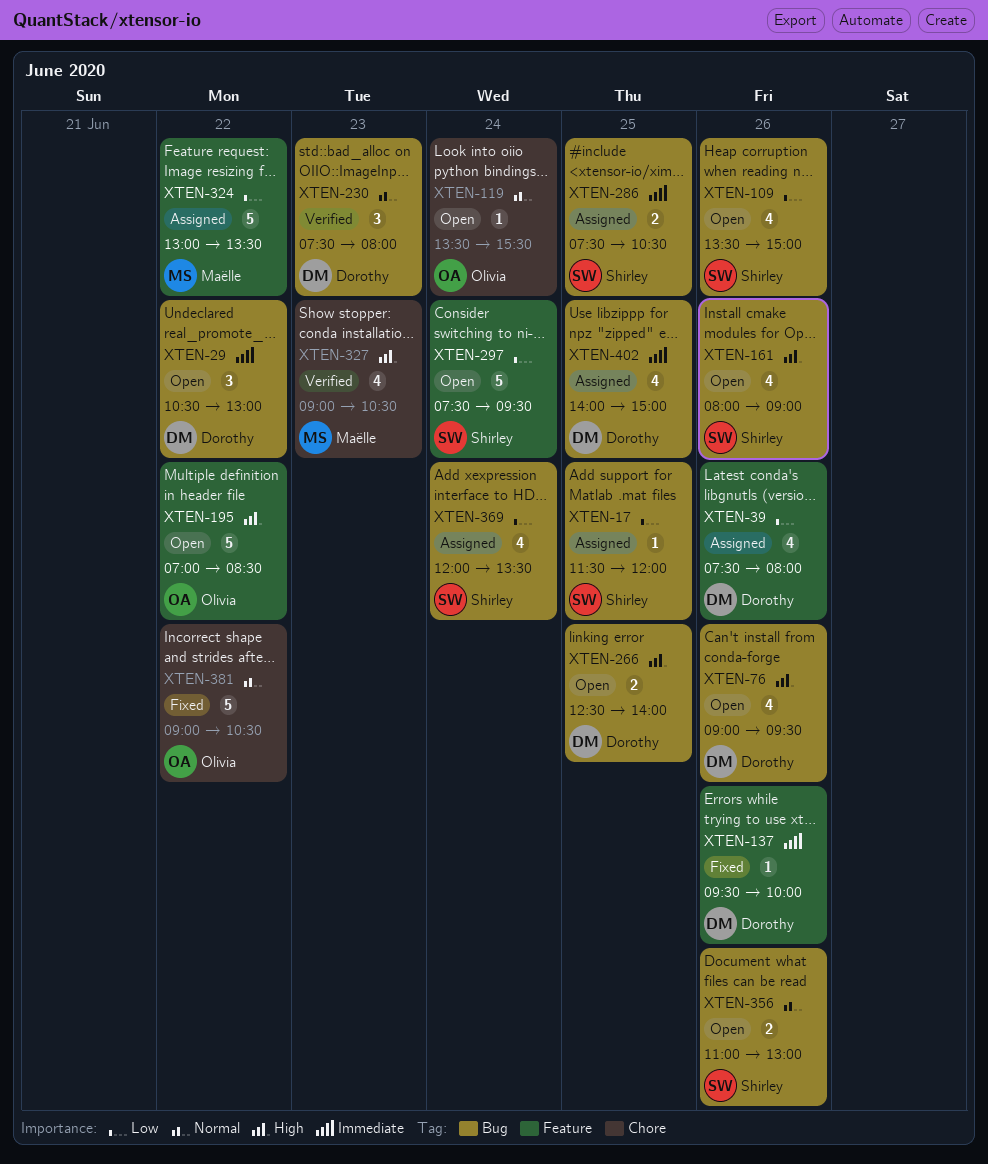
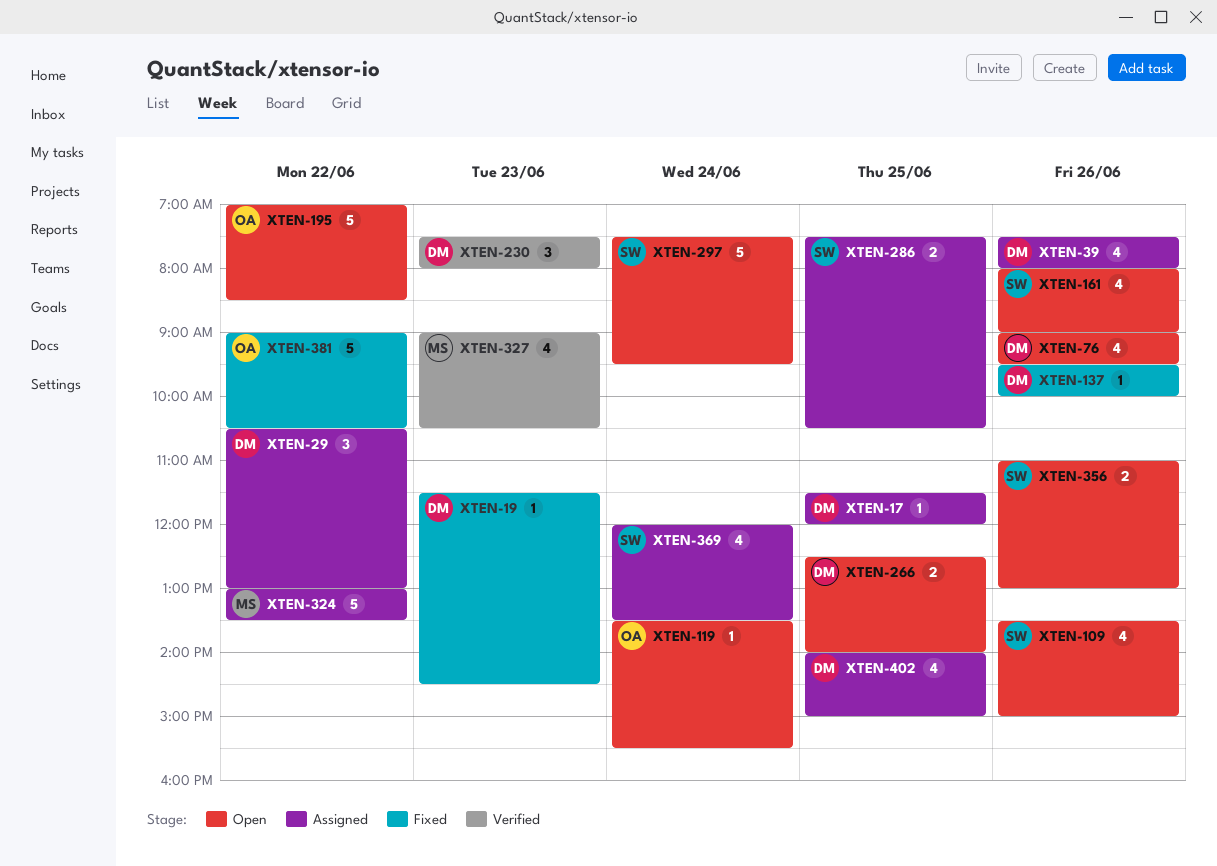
XTEN-17, owner: Shirley -> Dorothy
XTEN-19: none -> present
XTEN-29, status: Open -> Assigned

